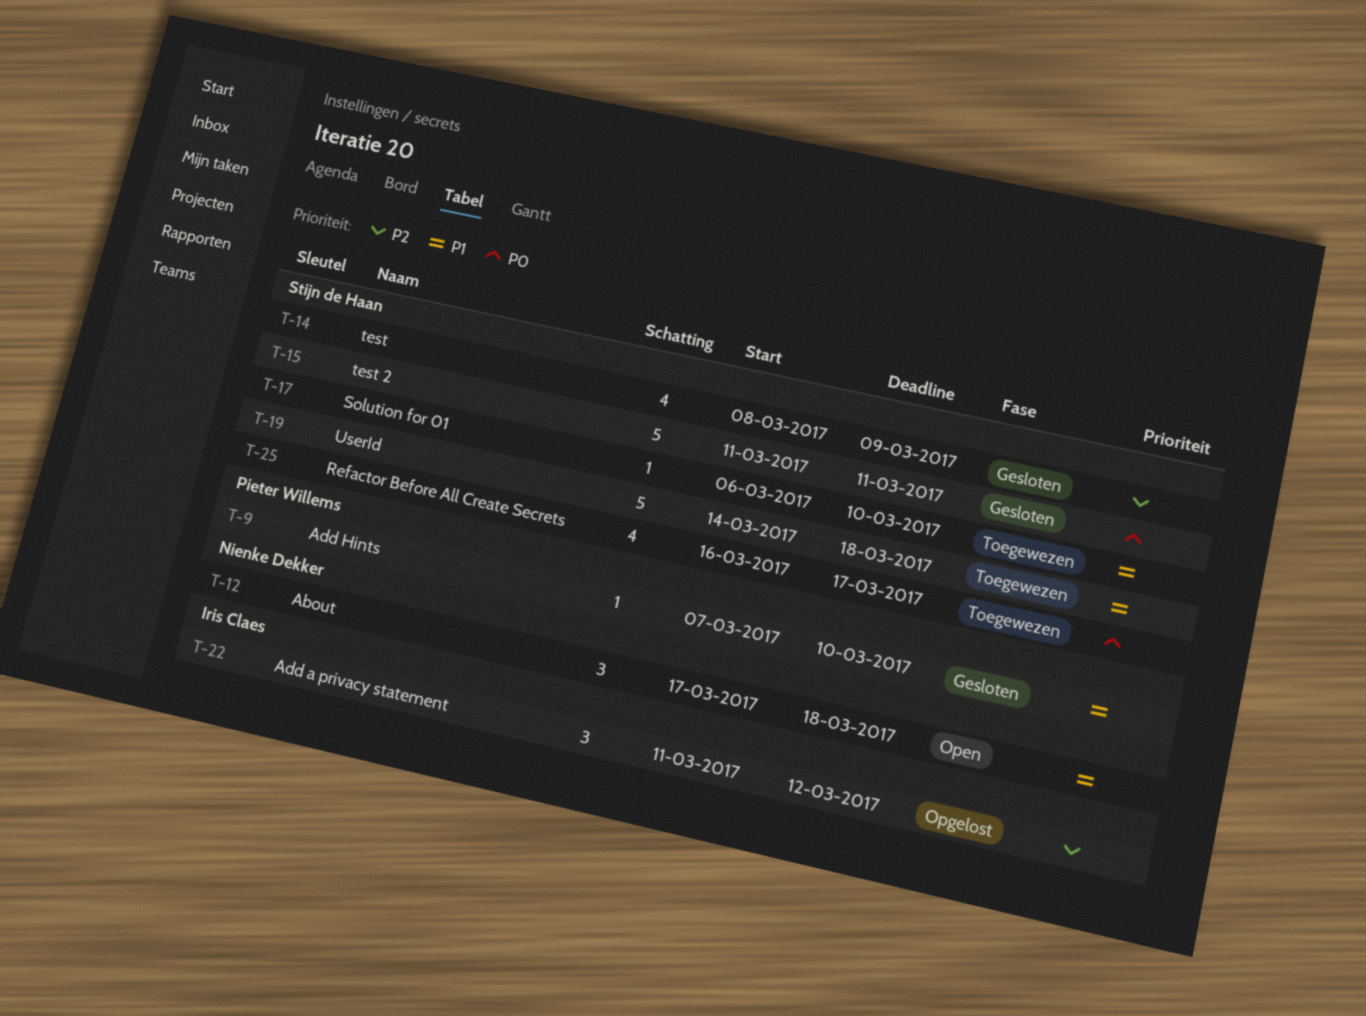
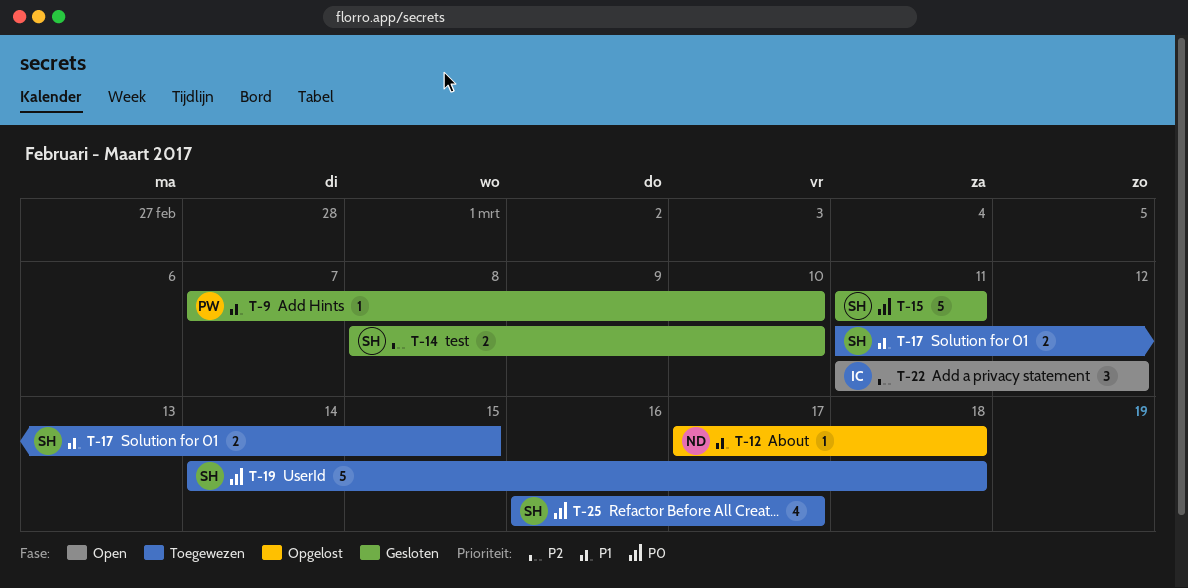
T-12, status: Open -> Opgelost
T-12, estimate: 3 -> 1
T-14, estimate: 4 -> 2
T-14, due: Mar 9 -> Mar 10
T-17, estimate: 1 -> 2
T-17, start: Mar 6 -> Mar 11
T-17, due: Mar 10 -> Mar 15
T-19, priority: P1 -> P0
T-22, status: Opgelost -> Open

